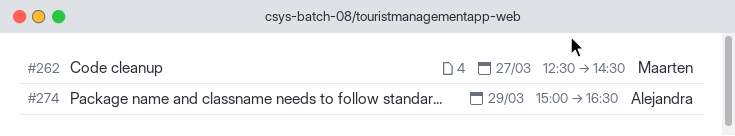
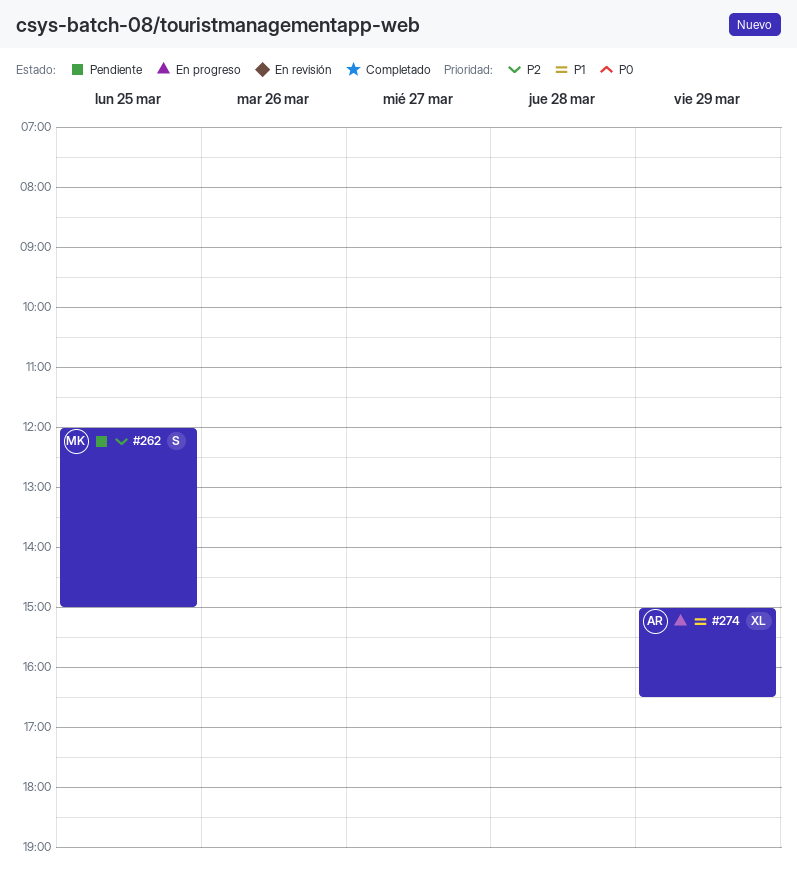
#262, day: Mar 27 -> Mar 25
#262, begins: 12:30 -> 12:00
#262, ends: 14:30 -> 15:00

